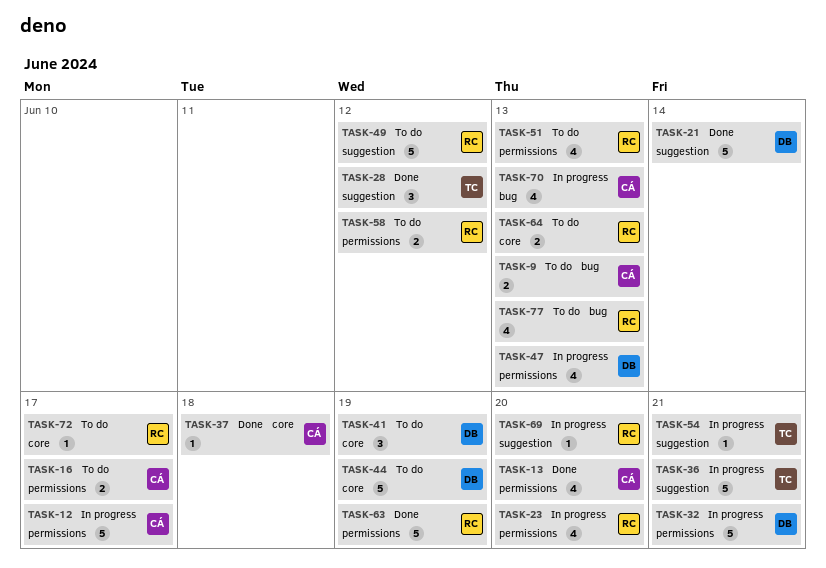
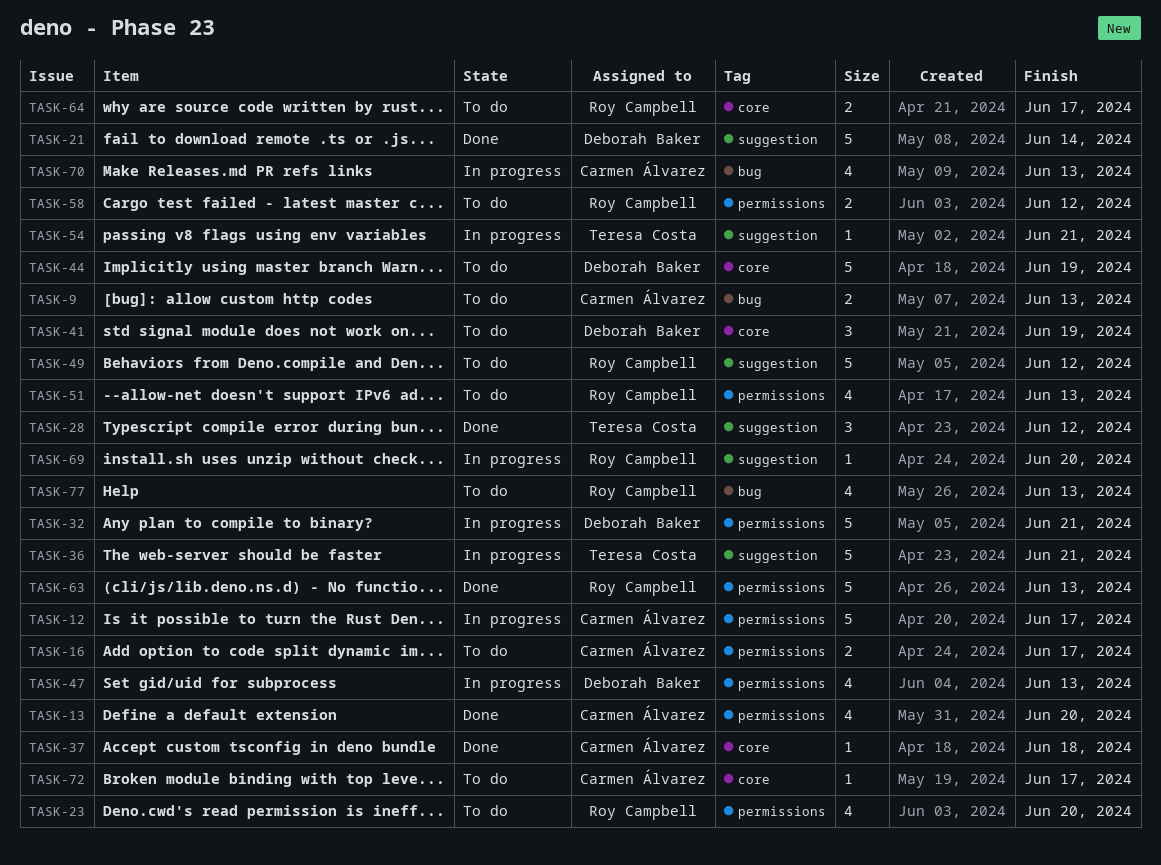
TASK-23, status: In progress -> To do
TASK-63, due: Jun 19 -> Jun 13
TASK-64, due: Jun 13 -> Jun 17
TASK-72, owner: Roy Campbell -> Carmen Álvarez

